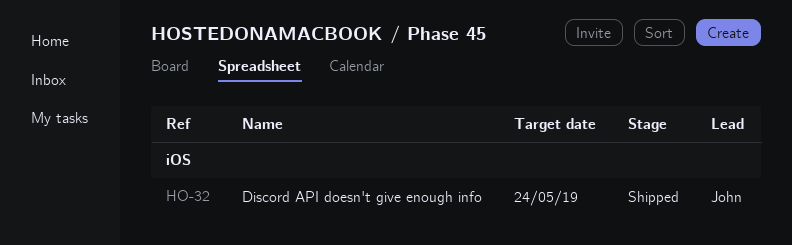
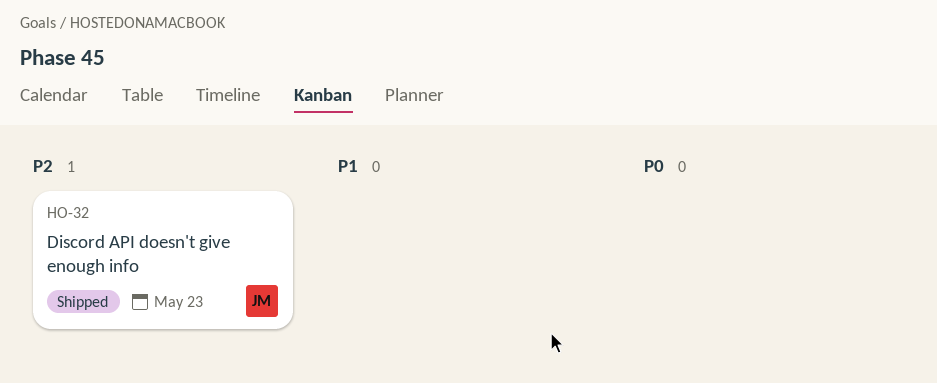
HO-32, due: May 24 -> May 23

